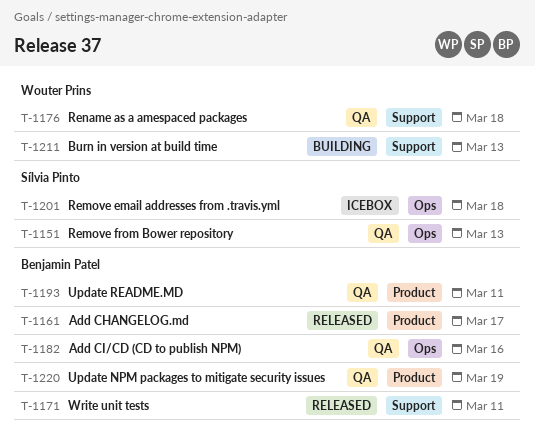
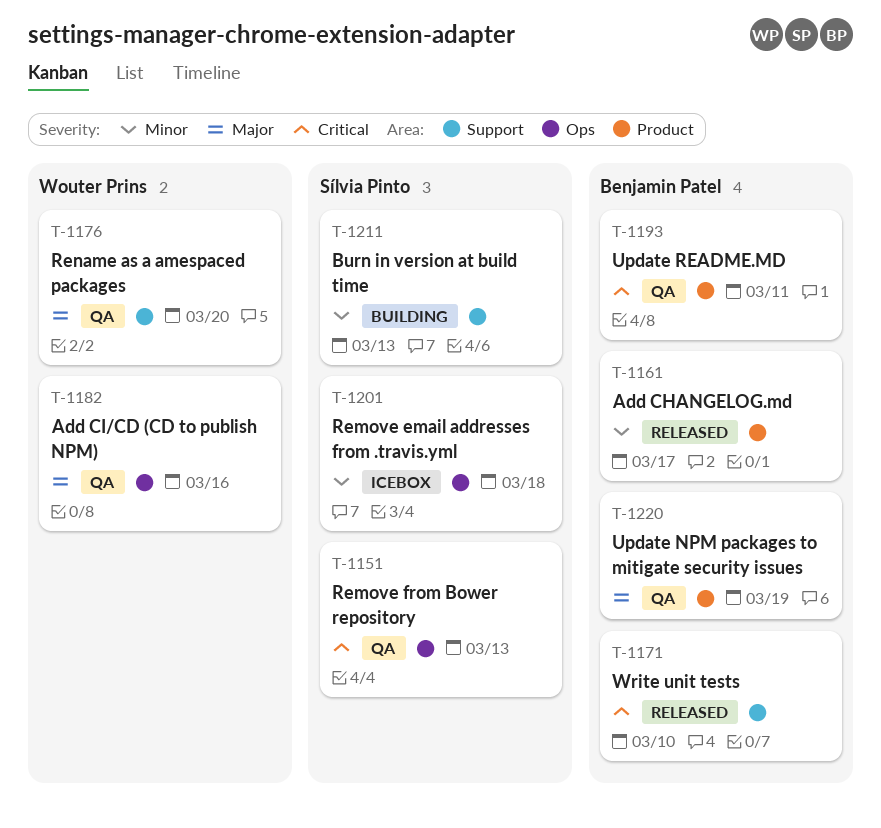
T-1171, due: Mar 11 -> Mar 10
T-1176, due: Mar 18 -> Mar 20
T-1182, owner: Benjamin Patel -> Wouter Prins
T-1211, owner: Wouter Prins -> Sílvia Pinto

